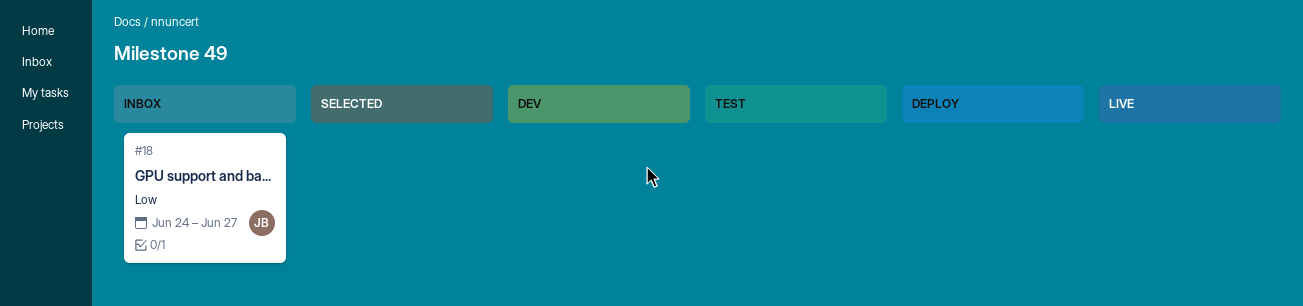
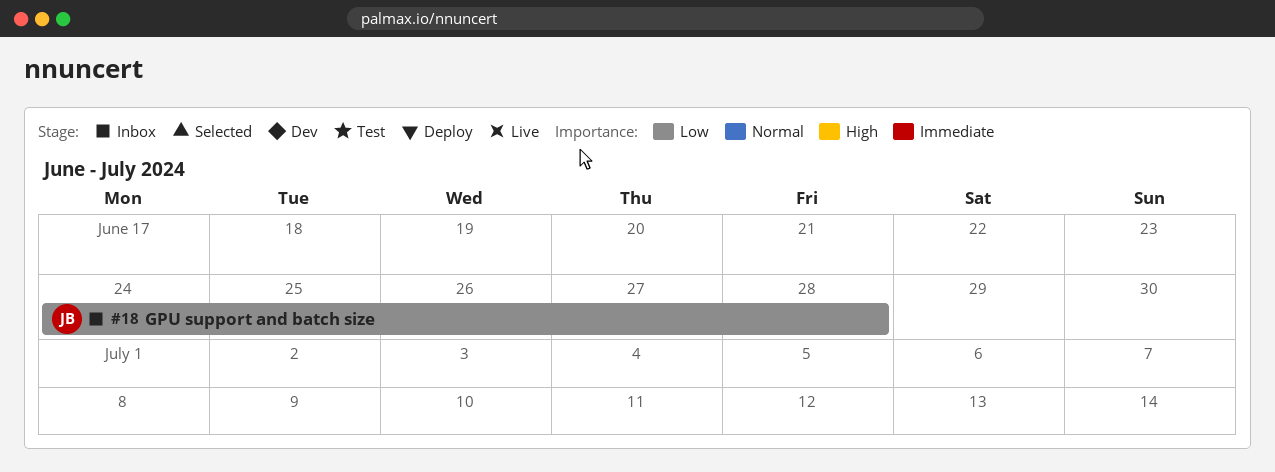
#18, due: Jun 27 -> Jun 28

